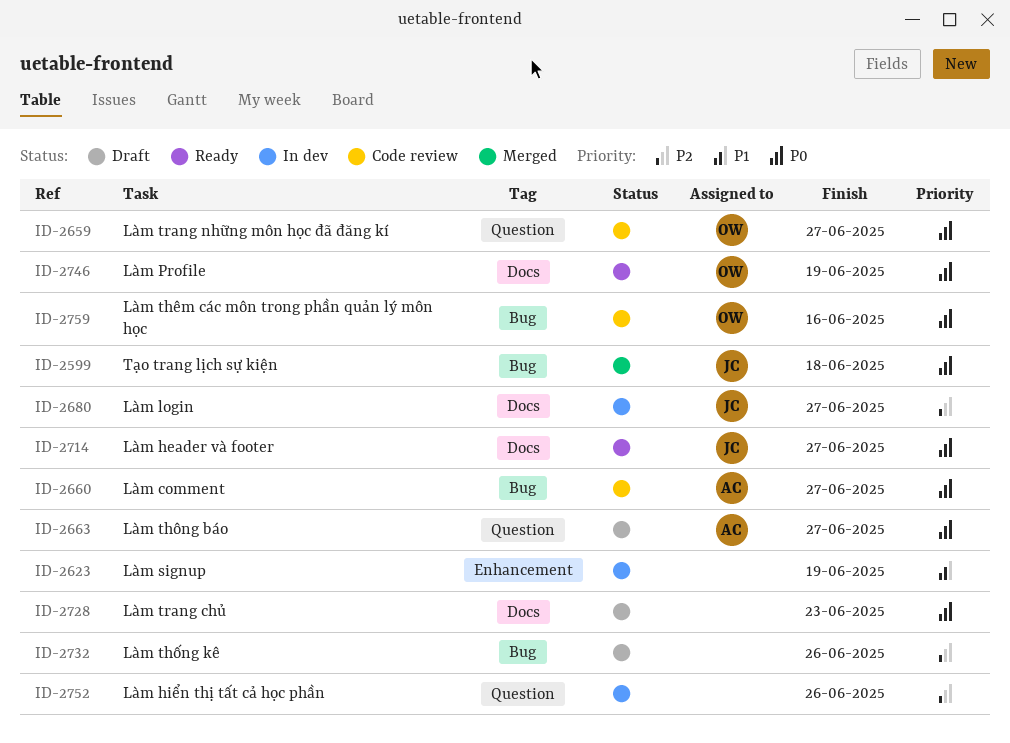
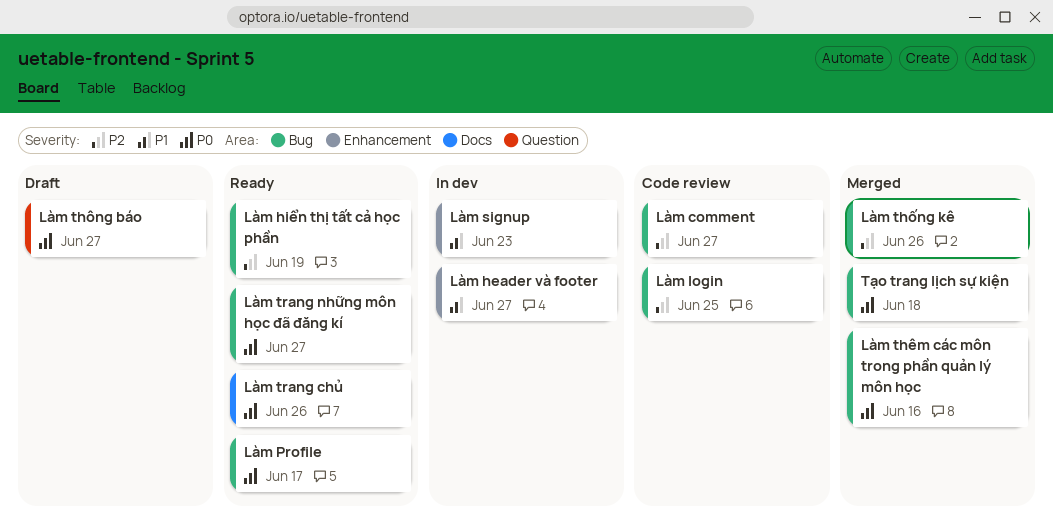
Làm comment, priority: P0 -> P2
Làm header và footer, status: Ready -> In dev
Làm header và footer, priority: P0 -> P1
Làm header và footer, label: Docs -> Enhancement
Làm hiển thị tất cả học phần, status: In dev -> Ready
Làm hiển thị tất cả học phần, label: Question -> Bug
Làm hiển thị tất cả học phần, due: Jun 26 -> Jun 19
Làm login, status: In dev -> Code review
Làm login, label: Docs -> Bug
Làm login, due: Jun 27 -> Jun 25
Làm Profile, label: Docs -> Bug
Làm Profile, due: Jun 19 -> Jun 17
Làm signup, due: Jun 19 -> Jun 23
Làm thêm các môn trong phần quản lý môn học, status: Code review -> Merged
Làm thống kê, status: Draft -> Merged
Làm trang chủ, status: Draft -> Ready
Làm trang chủ, due: Jun 23 -> Jun 26
Làm trang những môn học đã đăng kí, status: Code review -> Ready
Làm trang những môn học đã đăng kí, label: Question -> Bug

